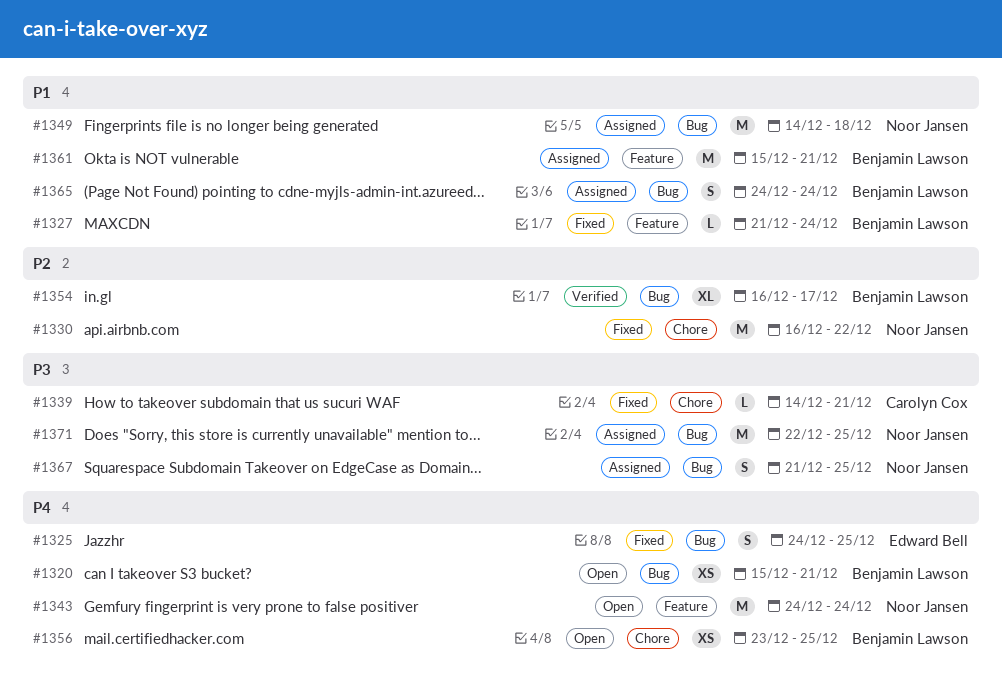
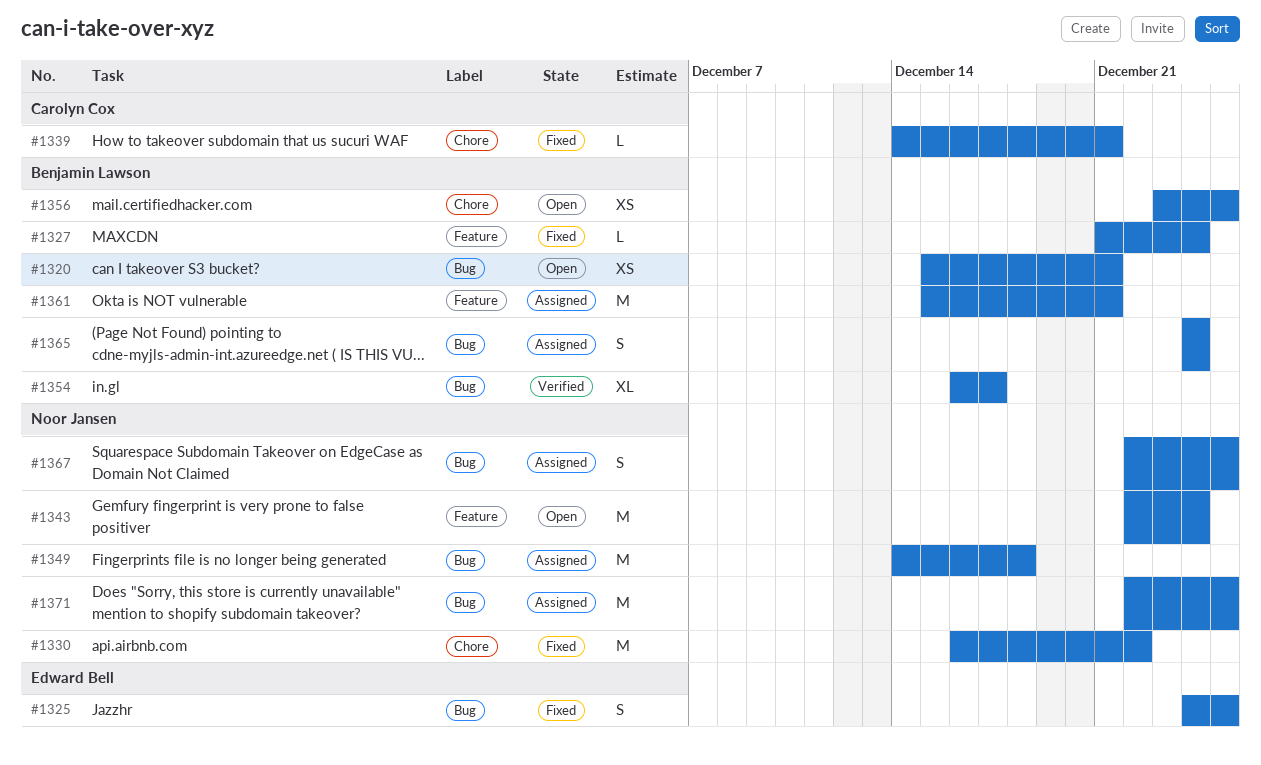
#1343, start: Dec 24 -> Dec 22
#1367, start: Dec 21 -> Dec 22

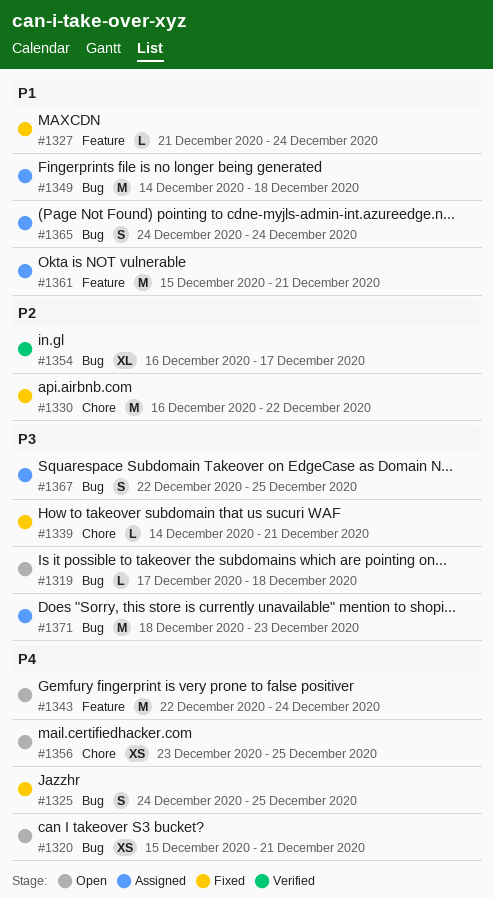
#1319: none -> present
#1371, start: Dec 22 -> Dec 18
#1371, due: Dec 25 -> Dec 23

